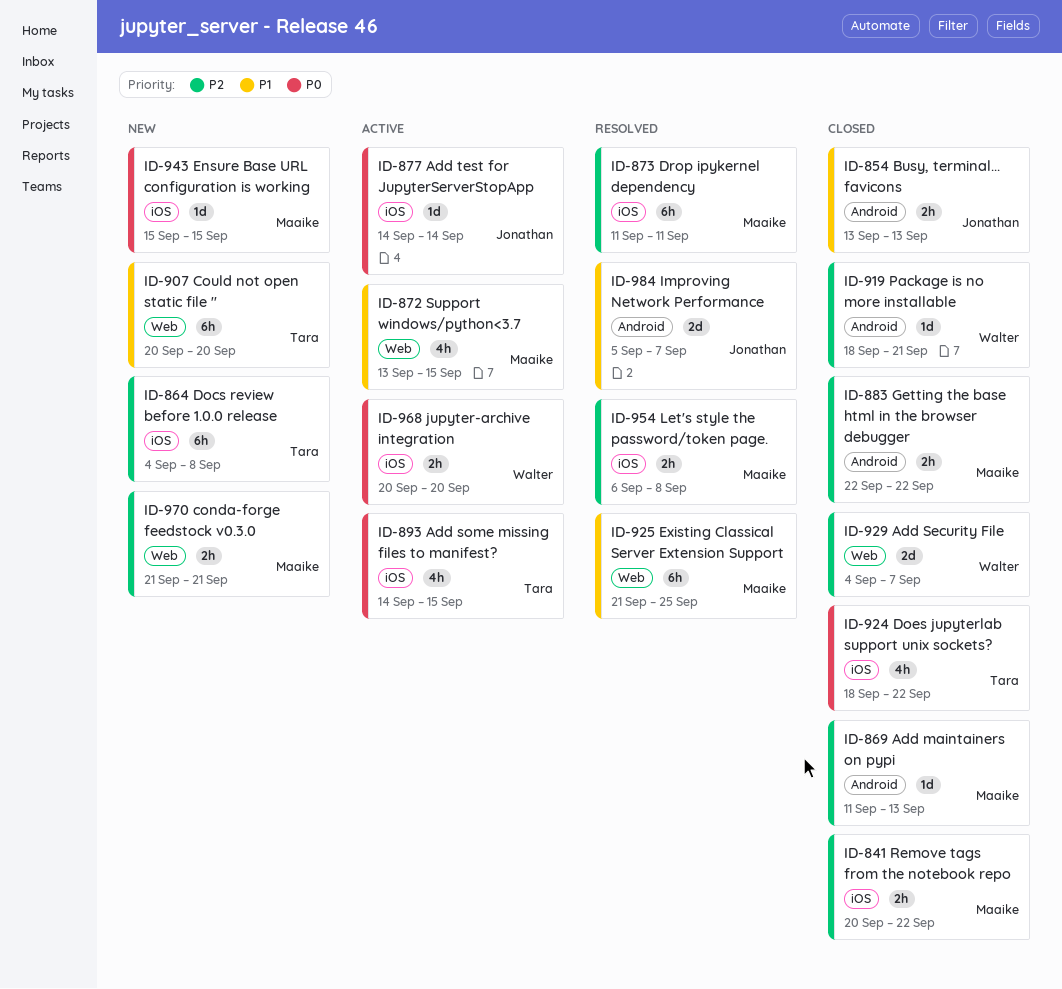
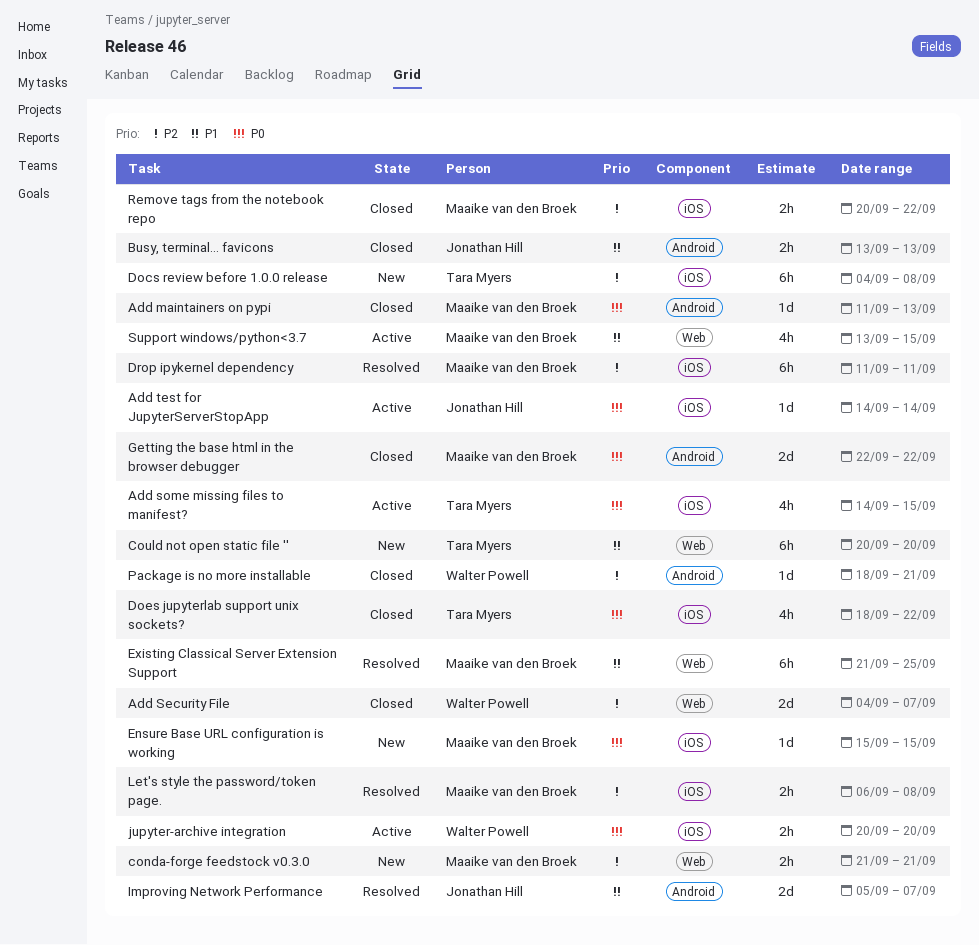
Add maintainers on pypi, priority: P2 -> P0
Getting the base html in the browser debugger, priority: P2 -> P0
Getting the base html in the browser debugger, estimate: 2h -> 2d

